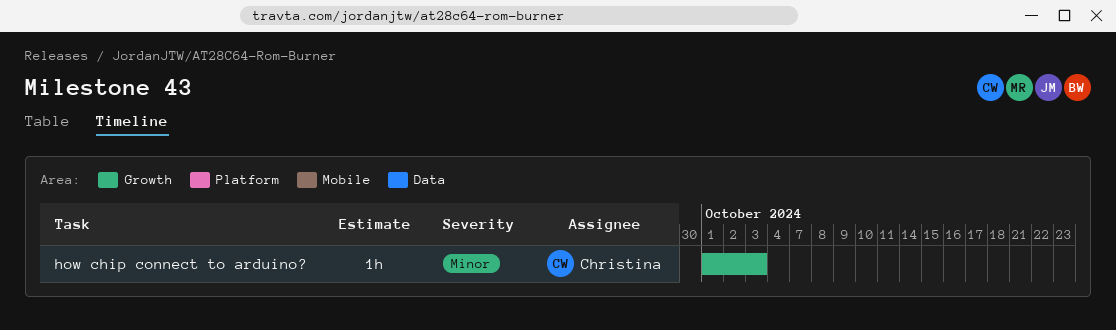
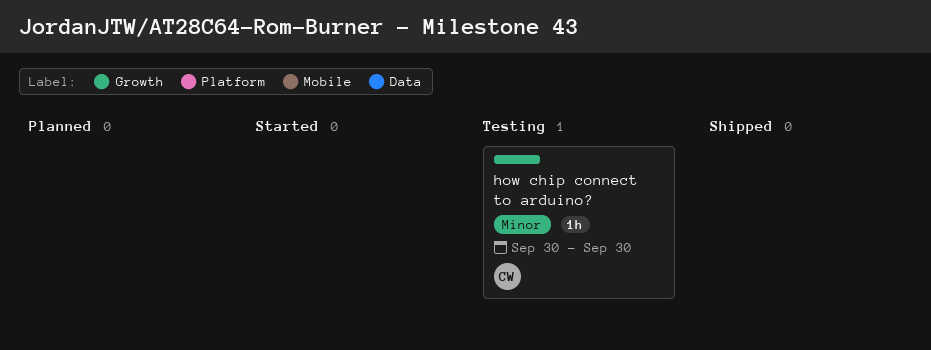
how chip connect to arduino?, start: Oct 1 -> Sep 30
how chip connect to arduino?, due: Oct 3 -> Sep 30

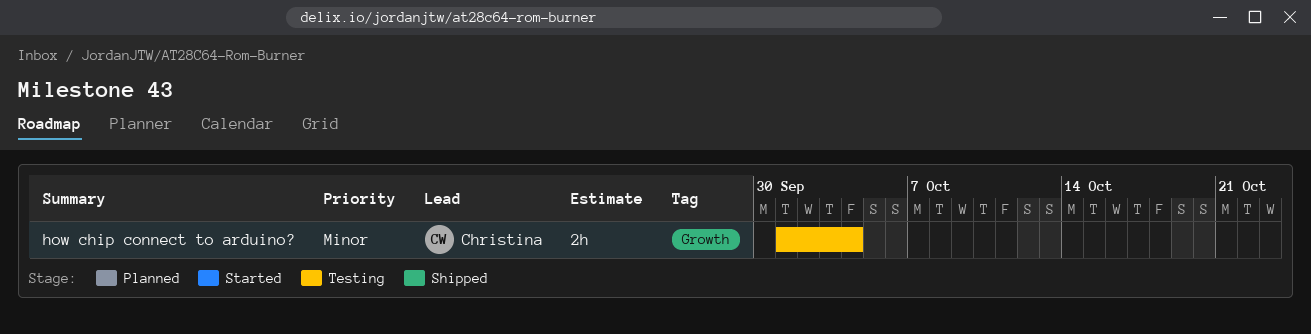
how chip connect to arduino?, estimate: 1h -> 2h
how chip connect to arduino?, start: Sep 30 -> Oct 1
how chip connect to arduino?, due: Sep 30 -> Oct 4

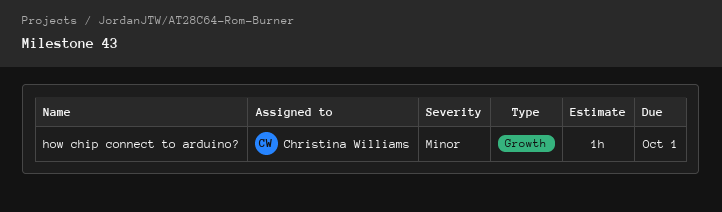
how chip connect to arduino?, estimate: 2h -> 1h
how chip connect to arduino?, due: Oct 4 -> Oct 1

